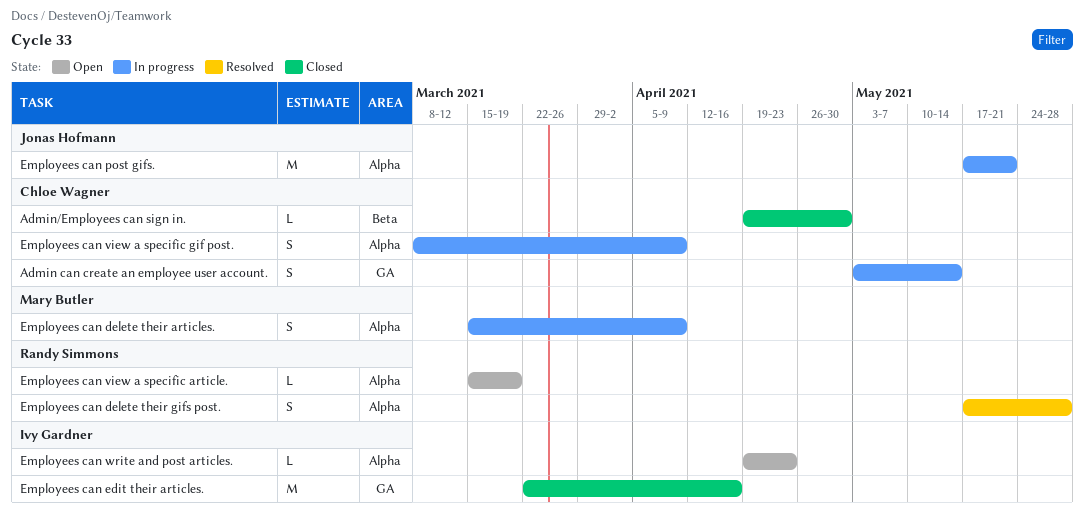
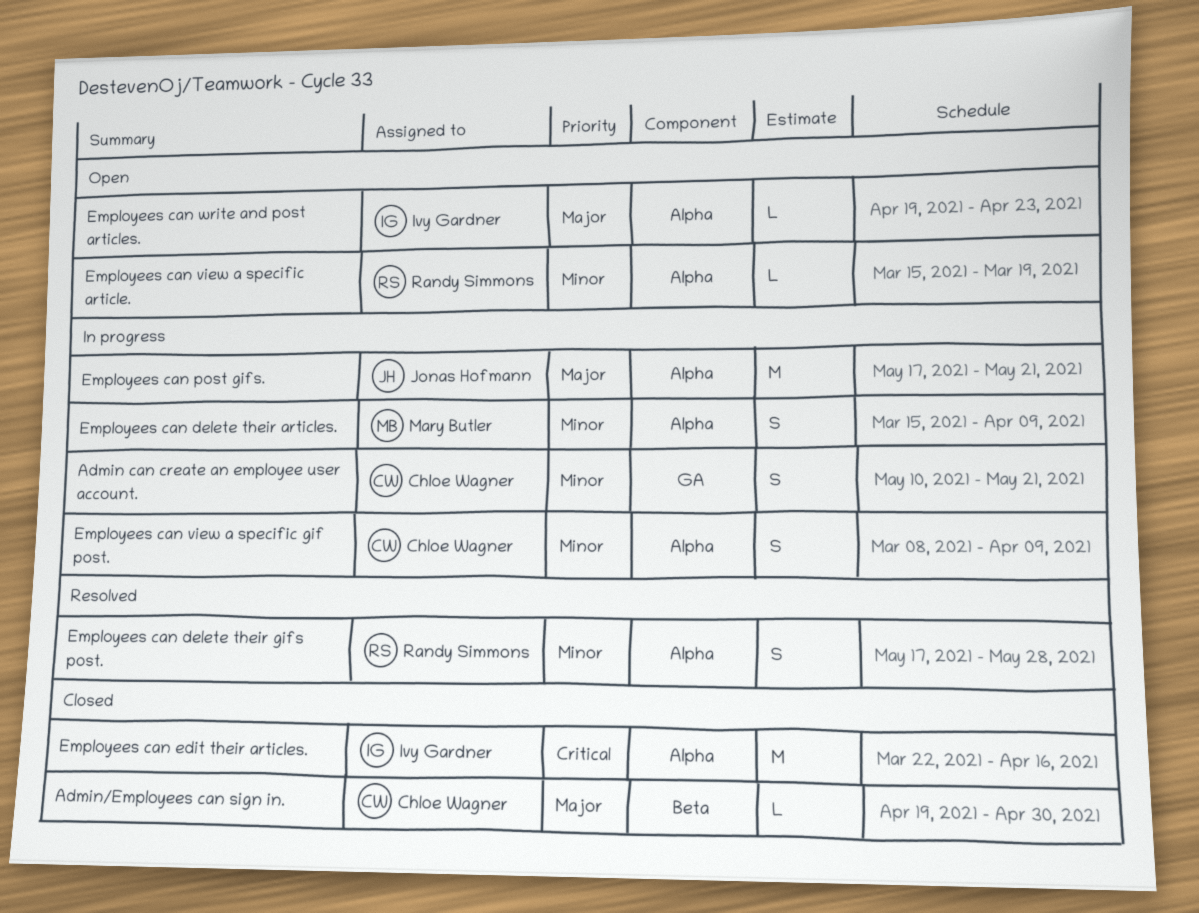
Admin can create an employee user account., start: May 3 -> May 10
Admin can create an employee user account., due: May 14 -> May 21
Employees can edit their articles., label: GA -> Alpha

